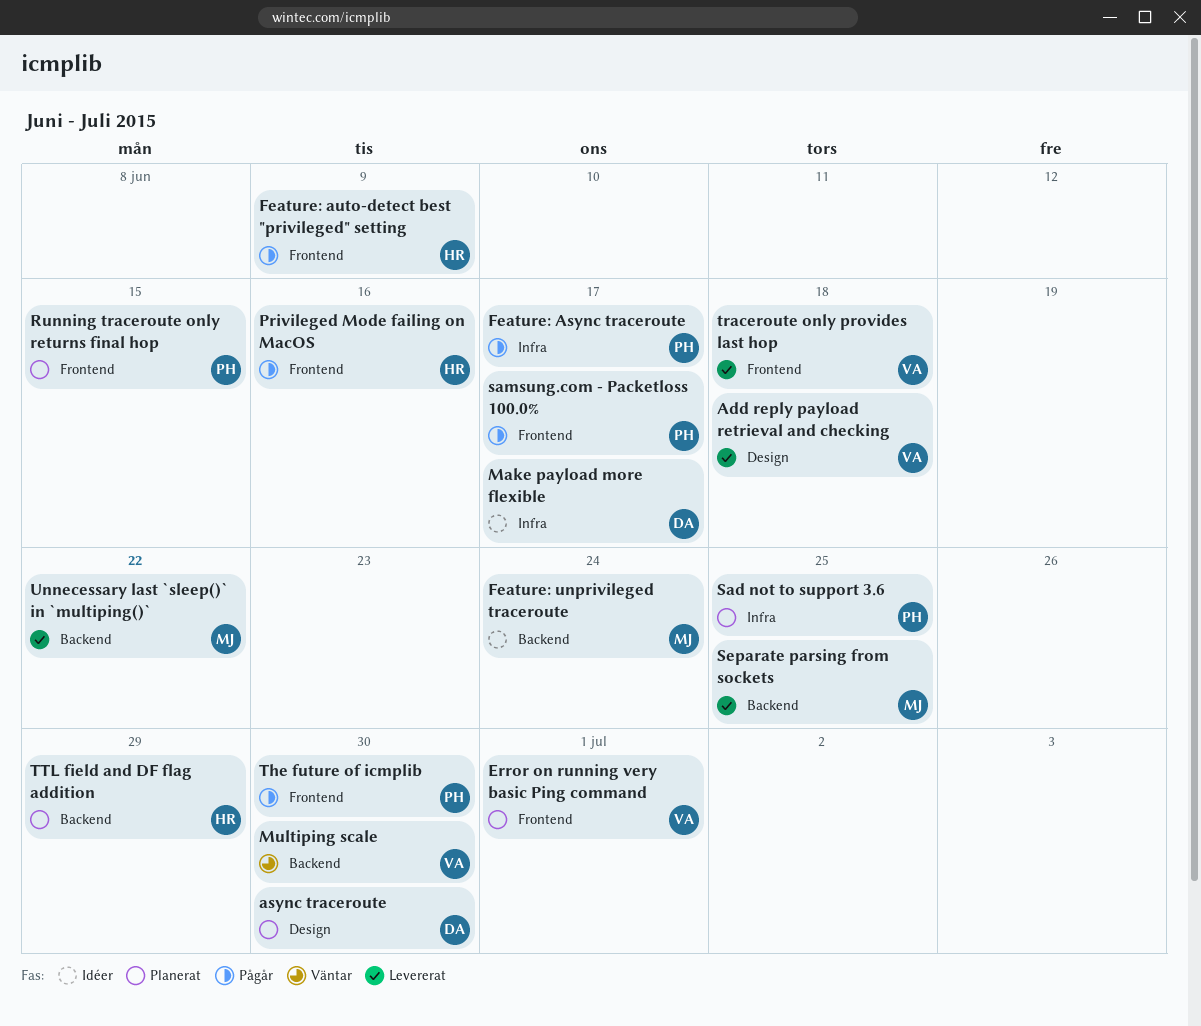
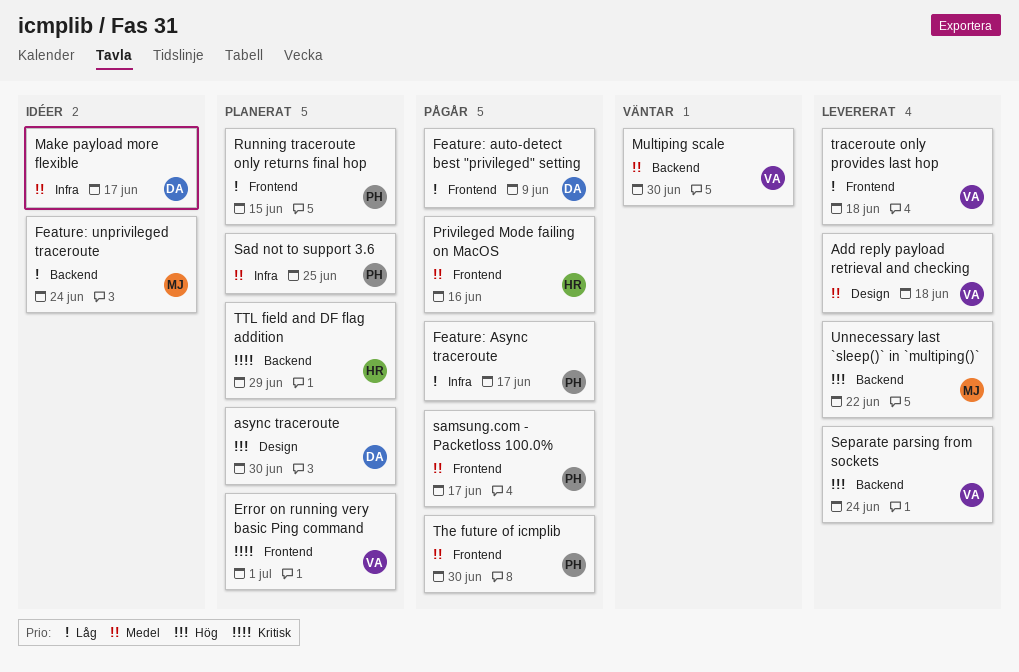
Feature: auto-detect best "privileged" setting, owner: HR -> DA
Separate parsing from sockets, owner: MJ -> VA
Separate parsing from sockets, due: Jun 25 -> Jun 24

